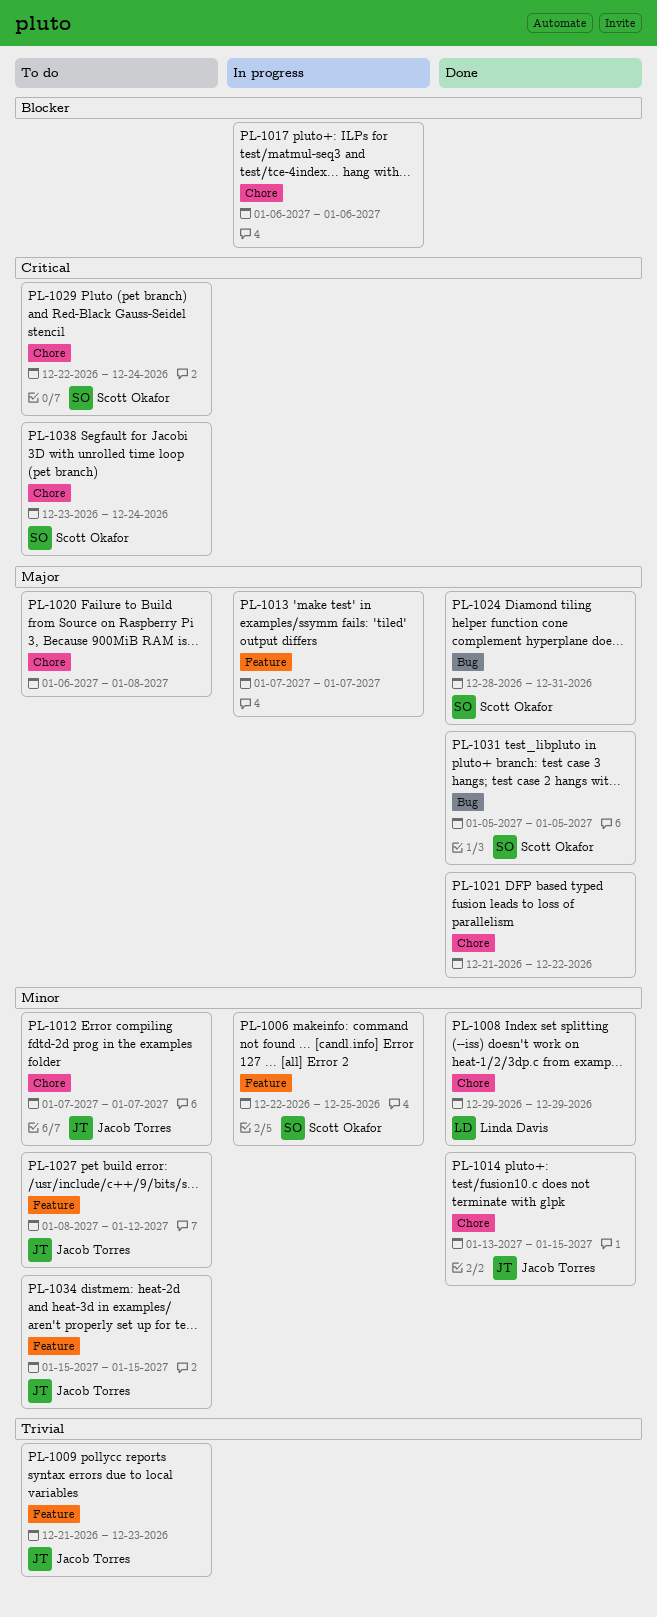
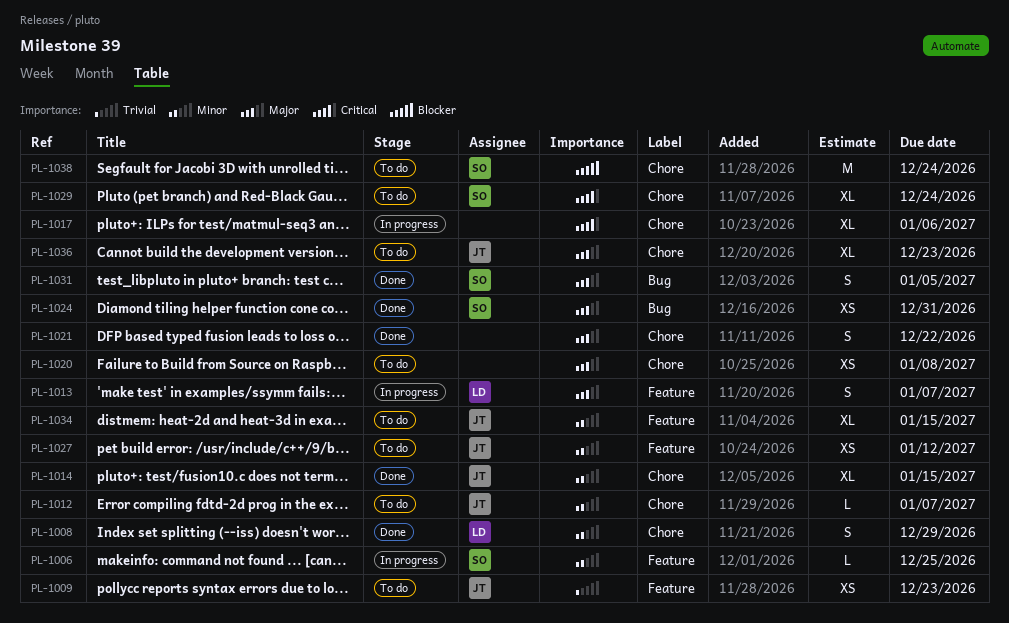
PL-1013, owner: none -> Linda Davis
PL-1017, priority: Blocker -> Critical
PL-1036: none -> present
PL-1038, priority: Critical -> Blocker

